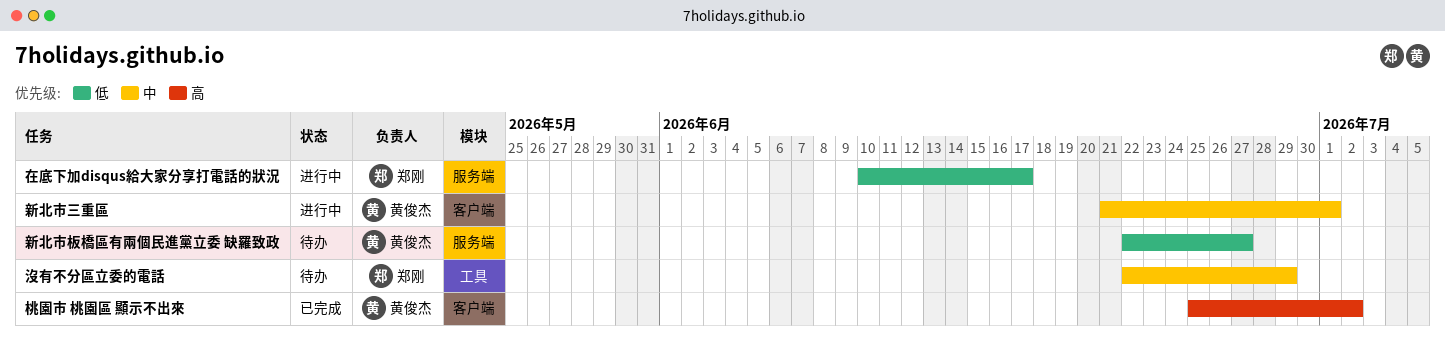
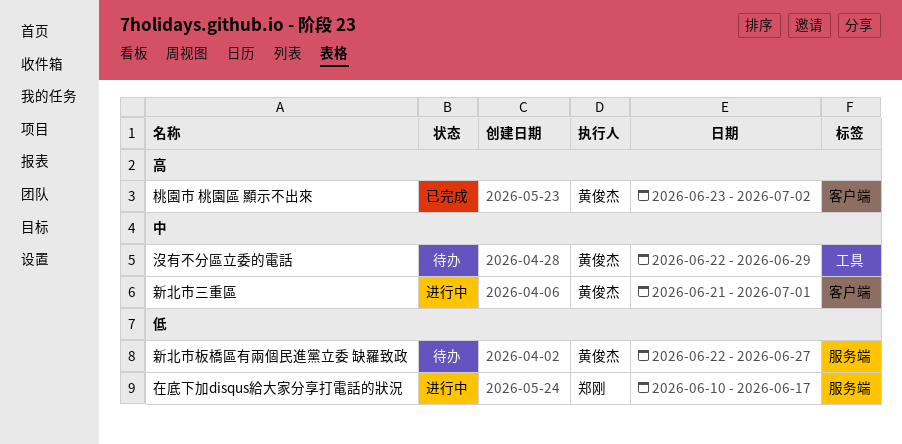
桃園市 桃園區 顯示不出來, start: Jun 25 -> Jun 23
沒有不分區立委的電話, owner: 郑刚 -> 黄俊杰

